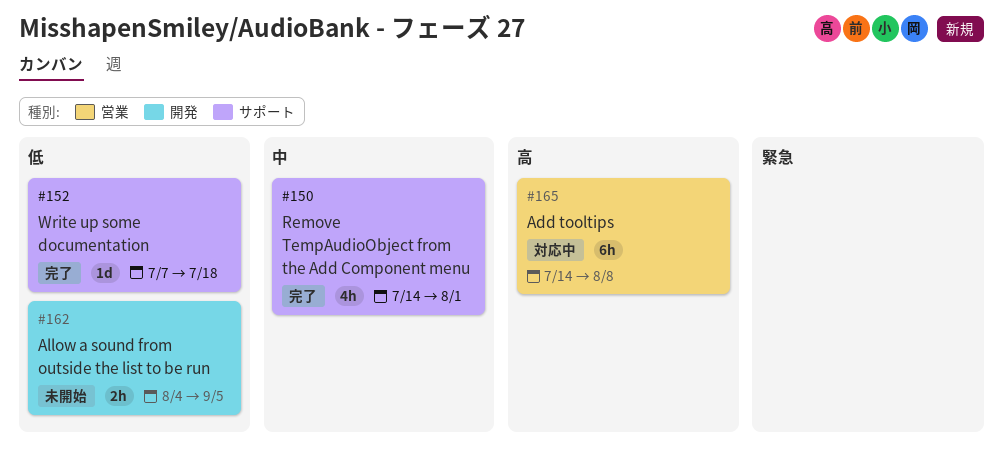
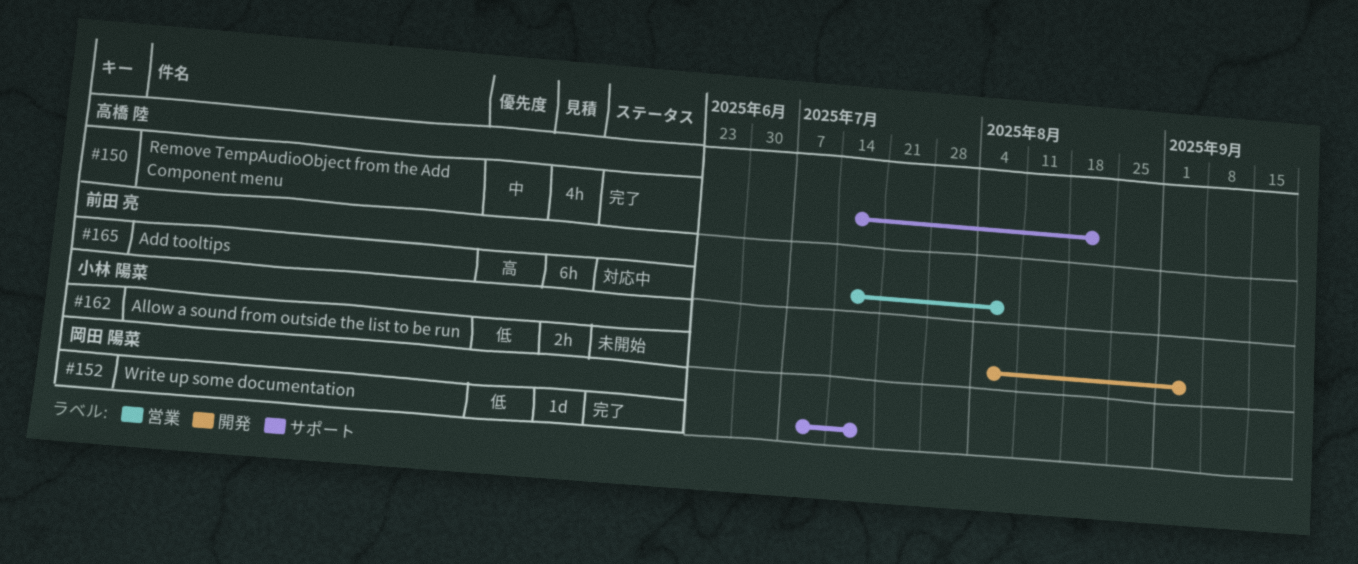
#150, due: Aug 1 -> Aug 22

